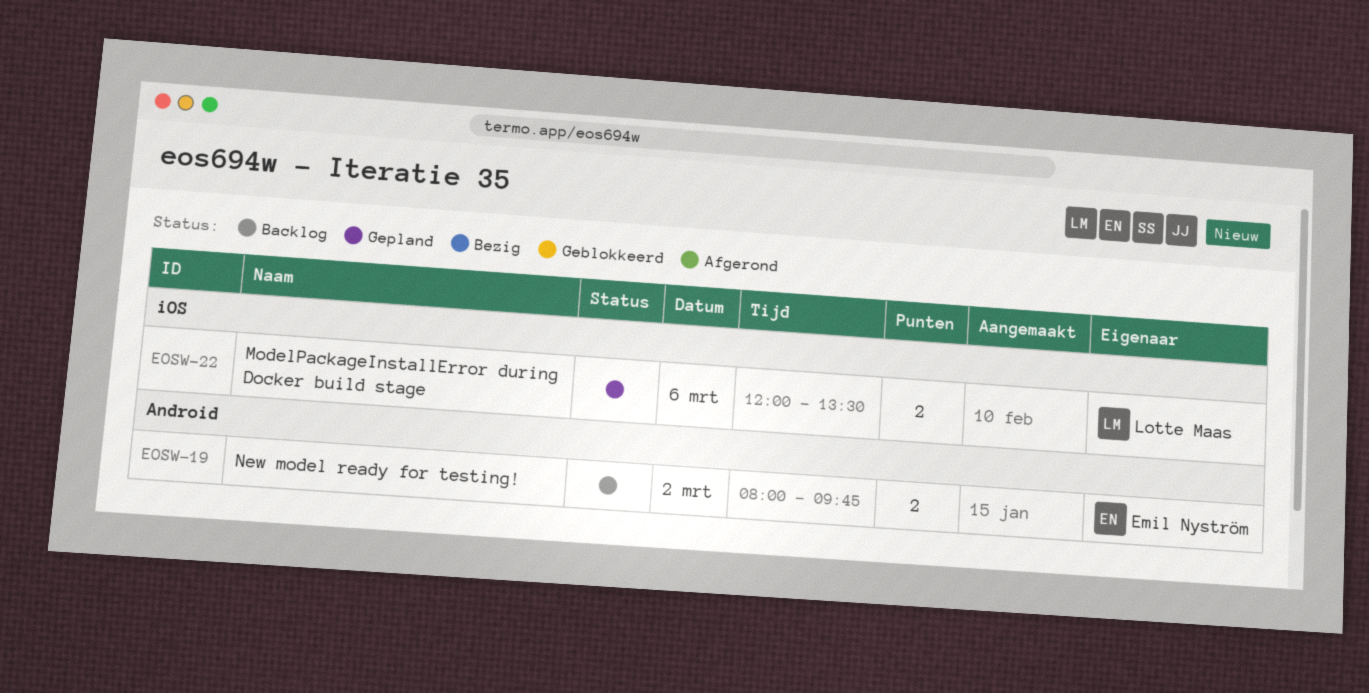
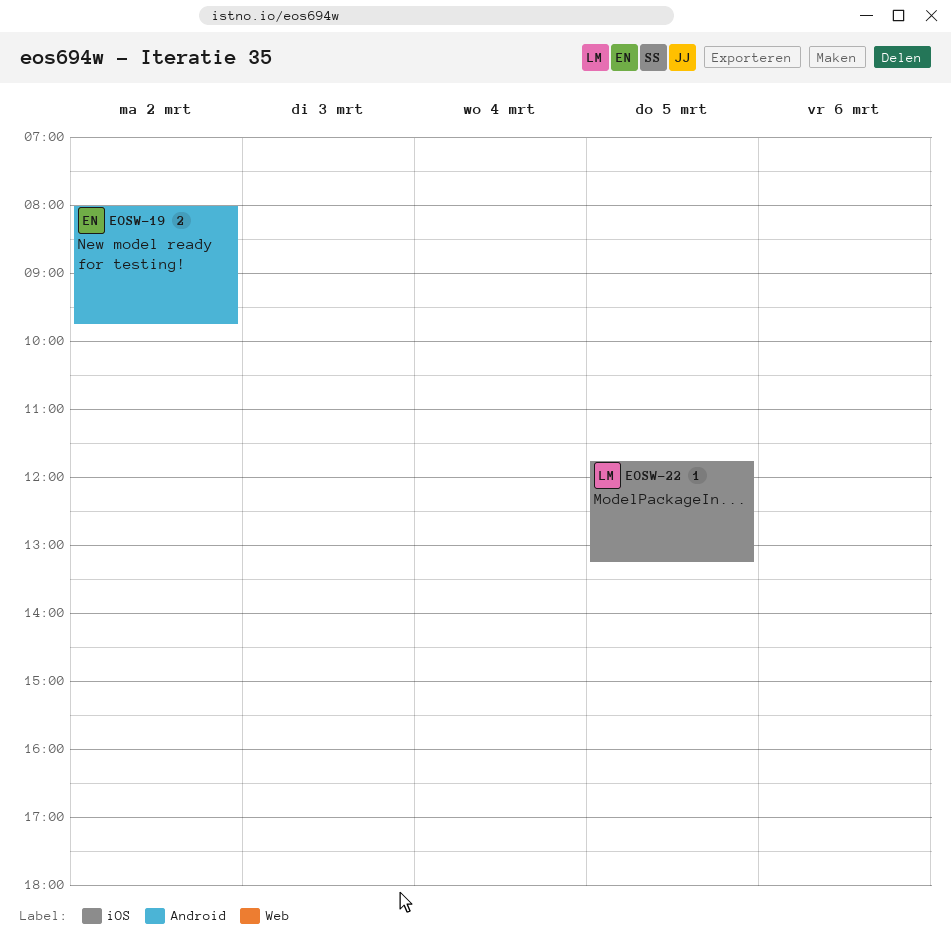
EOSW-22, estimate: 2 -> 1
EOSW-22, day: Mar 6 -> Mar 5
EOSW-22, begins: 12:00 -> 11:45
EOSW-22, ends: 13:30 -> 13:15

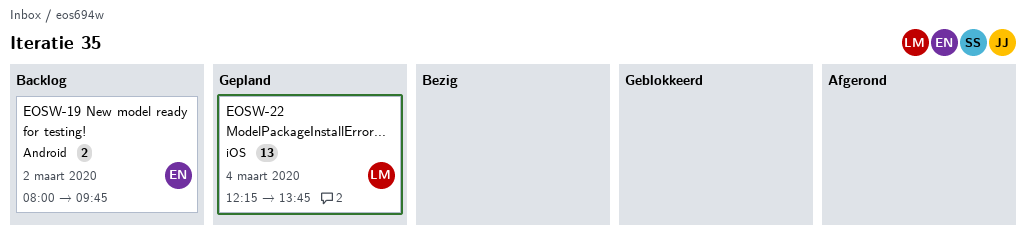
EOSW-22, estimate: 1 -> 13
EOSW-22, day: Mar 5 -> Mar 4
EOSW-22, begins: 11:45 -> 12:15
EOSW-22, ends: 13:15 -> 13:45

